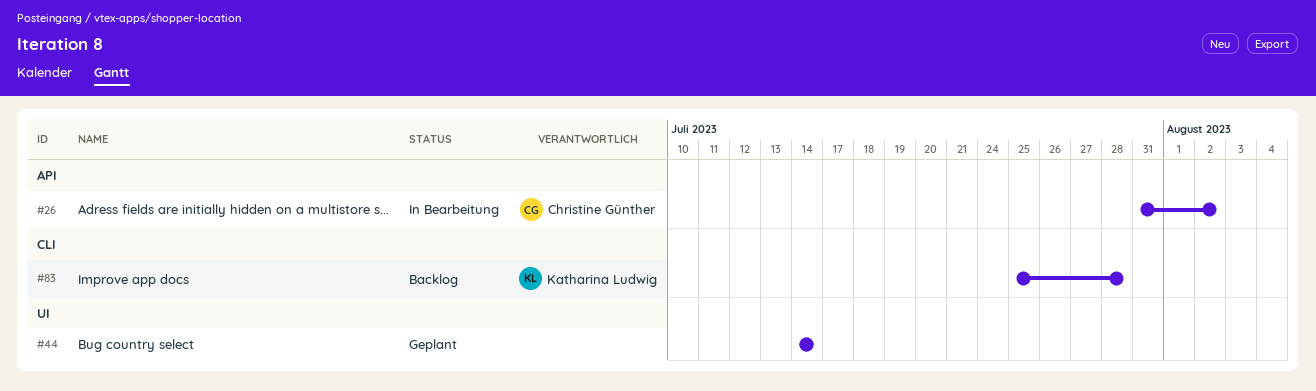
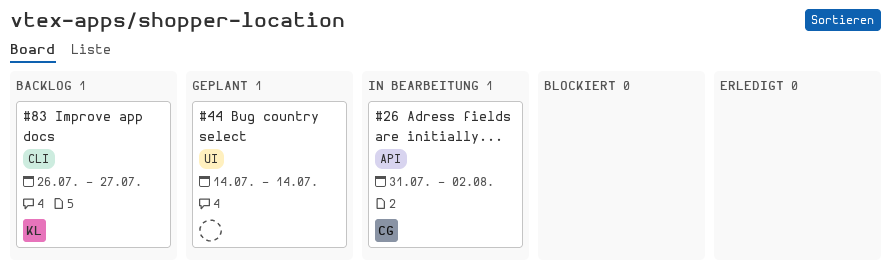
#83, start: Jul 25 -> Jul 26
#83, due: Jul 28 -> Jul 27

